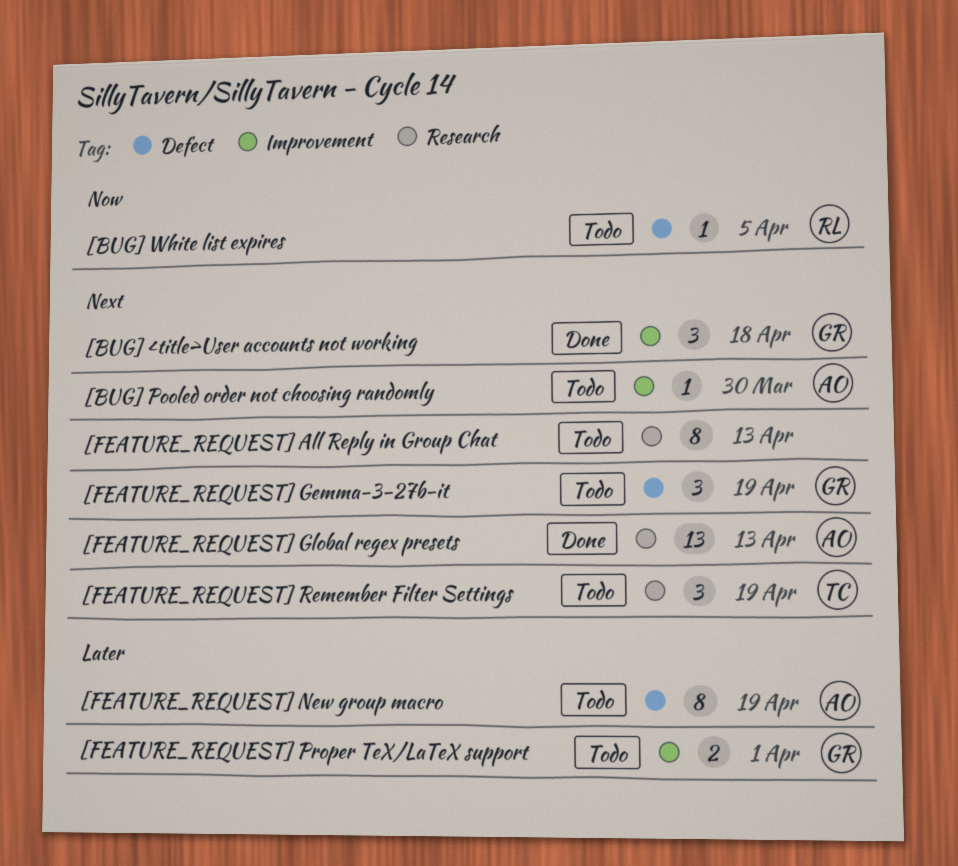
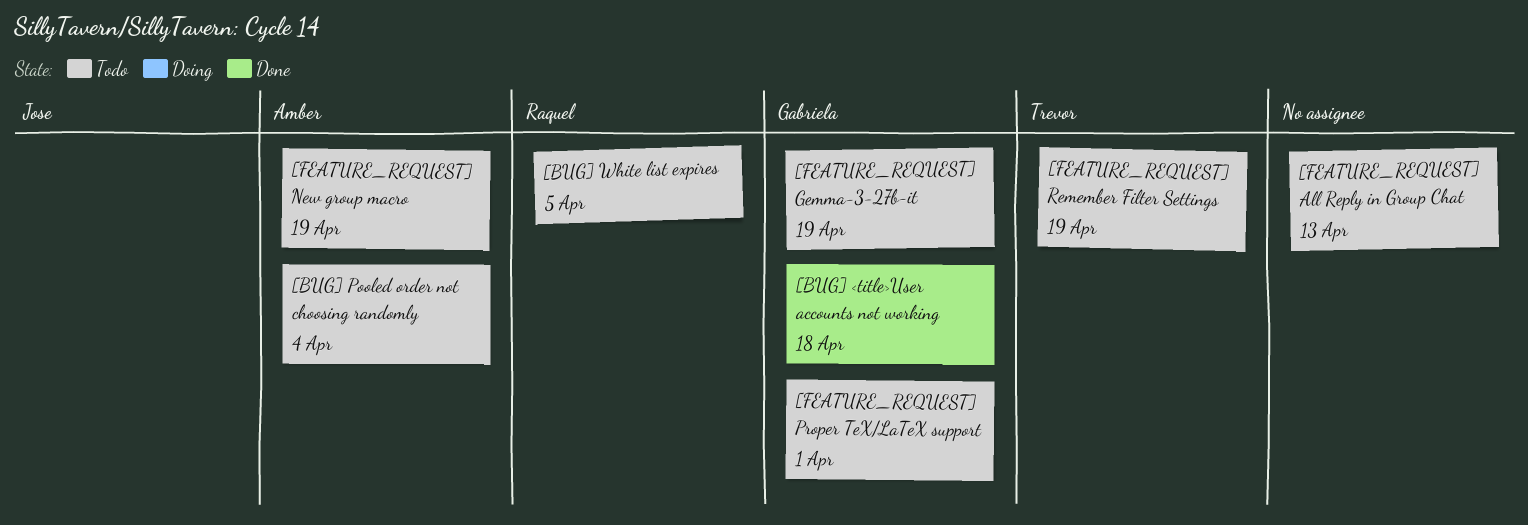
[BUG] Pooled order not choosing randomly, due: Mar 30 -> Apr 4
[FEATURE_REQUEST] Global regex presets: present -> none

